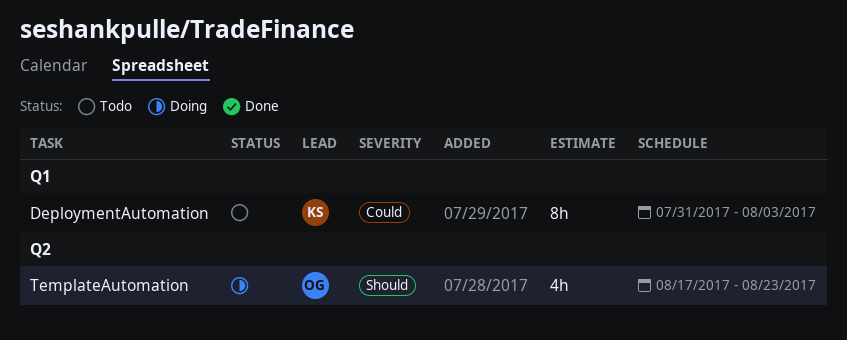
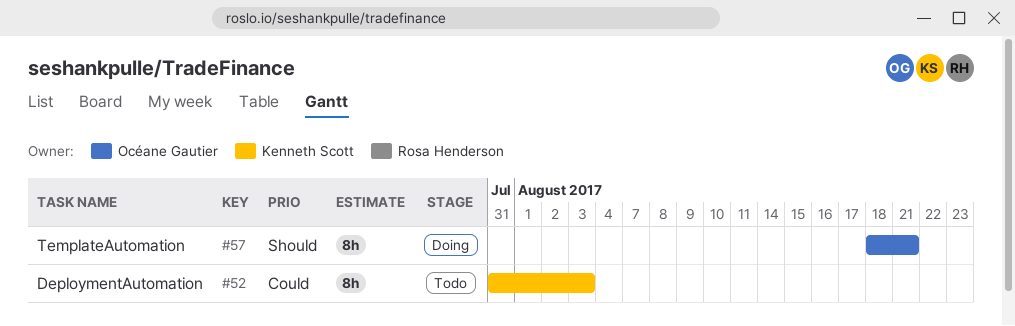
TemplateAutomation, estimate: 4h -> 8h
TemplateAutomation, start: Aug 17 -> Aug 18
TemplateAutomation, due: Aug 23 -> Aug 21

